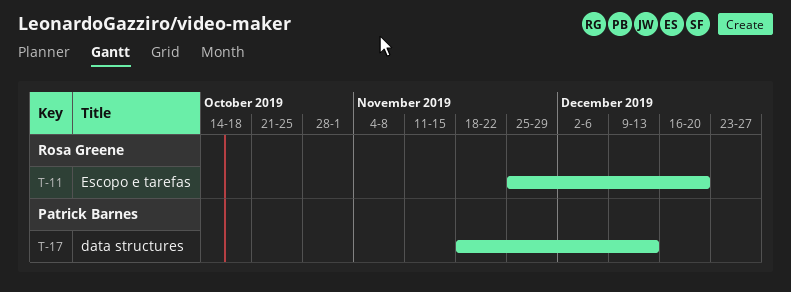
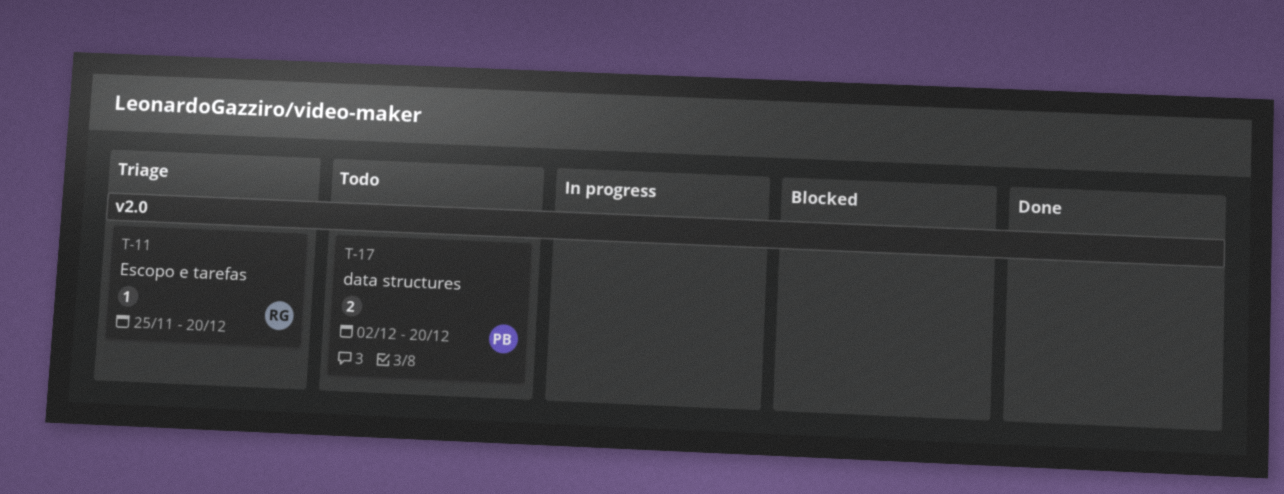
T-17, start: Nov 18 -> Dec 2
T-17, due: Dec 13 -> Dec 20

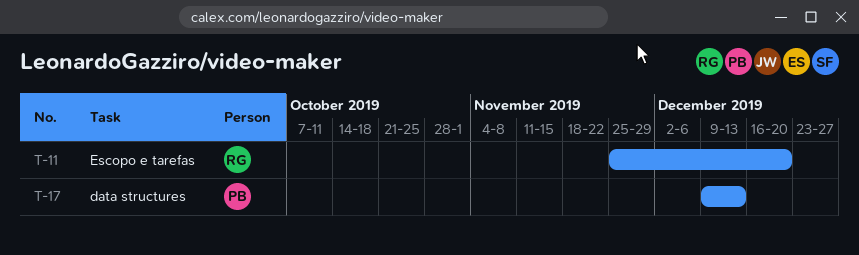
T-17, start: Dec 2 -> Dec 9
T-17, due: Dec 20 -> Dec 13

